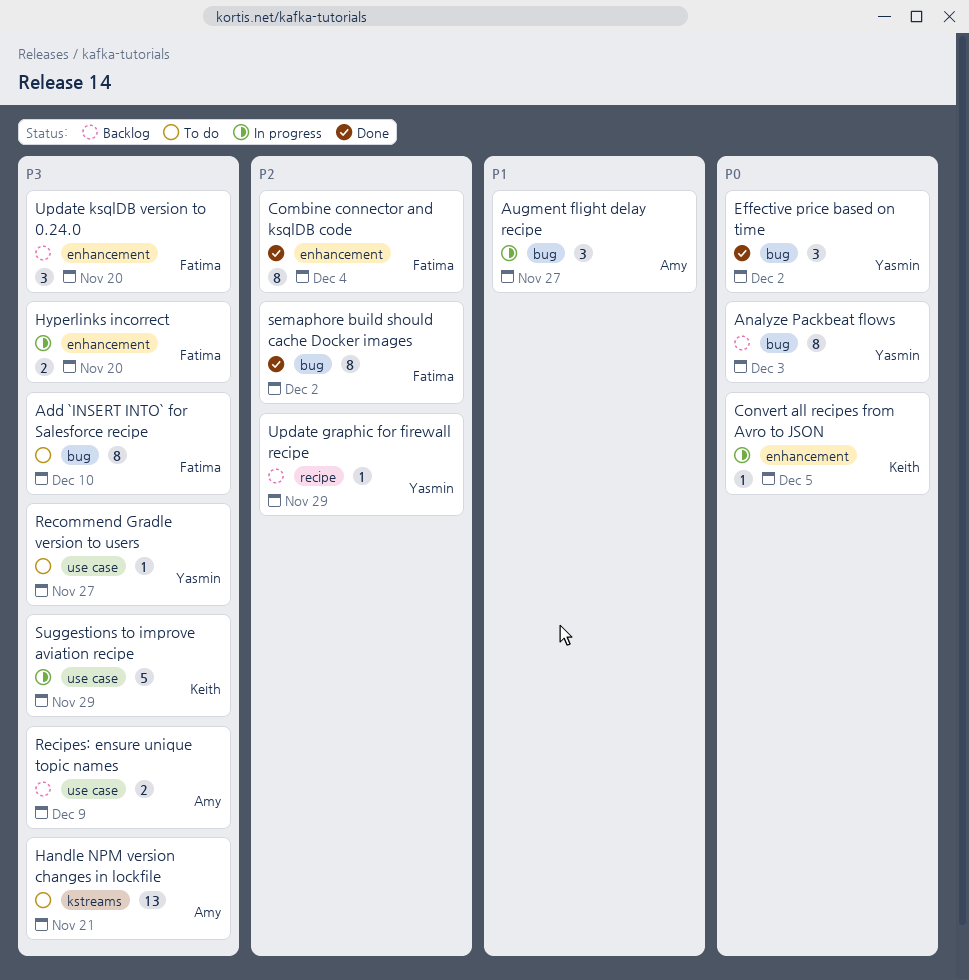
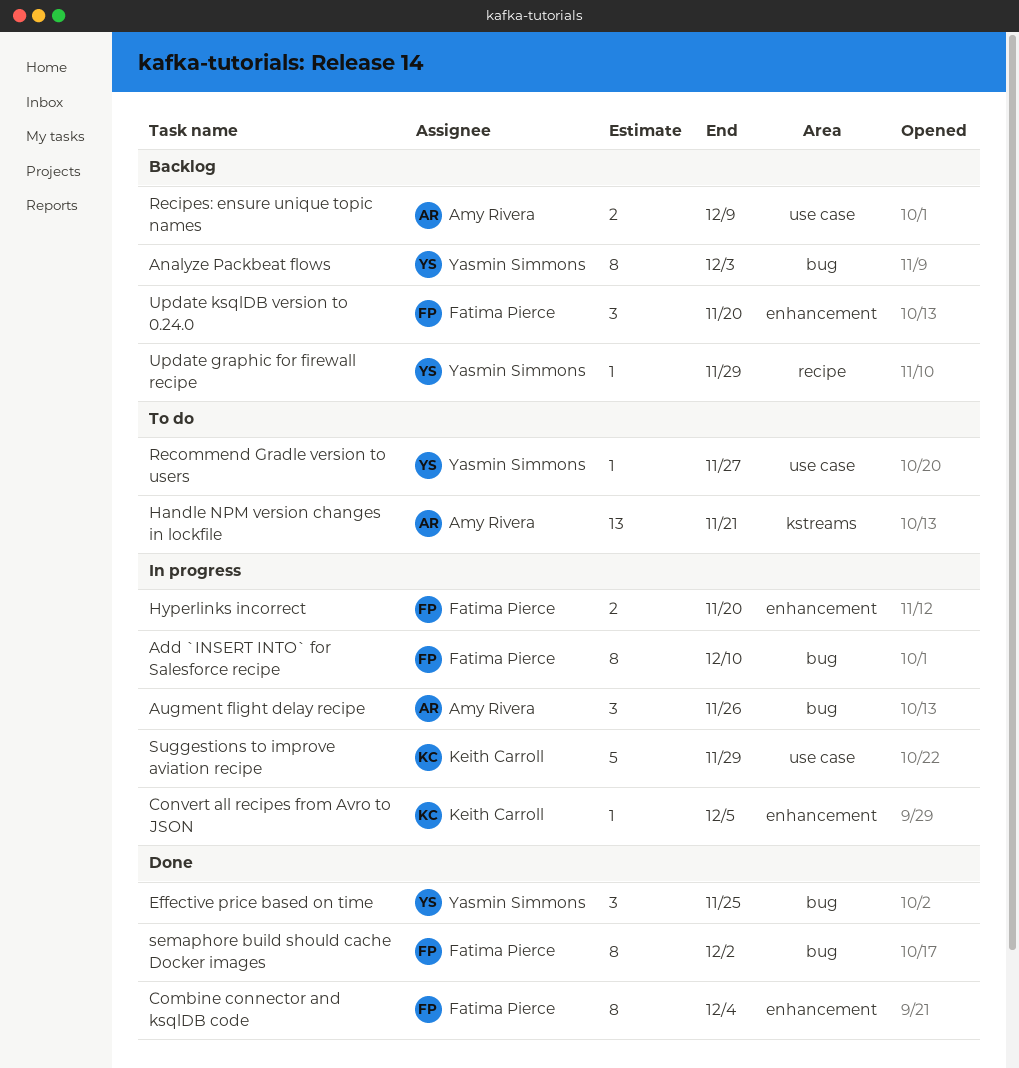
Add `INSERT INTO` for Salesforce recipe, status: To do -> In progress
Augment flight delay recipe, due: Nov 27 -> Nov 26
Effective price based on time, due: Dec 2 -> Nov 25

